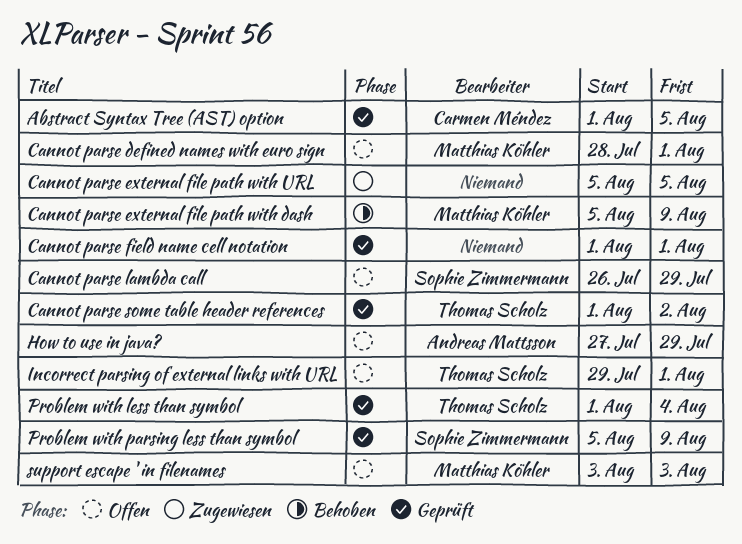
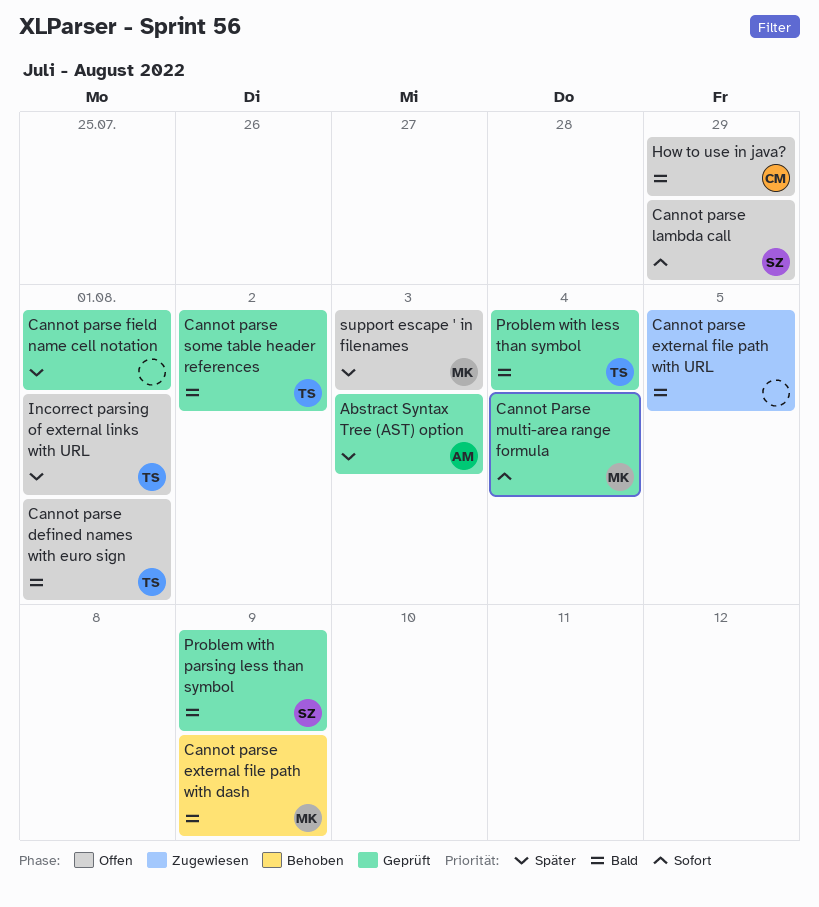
Abstract Syntax Tree (AST) option, owner: Carmen Méndez -> Andreas Mattsson
Abstract Syntax Tree (AST) option, due: Aug 5 -> Aug 3
Cannot parse defined names with euro sign, owner: Matthias Köhler -> Thomas Scholz
Cannot Parse multi-area range formula: none -> present
How to use in java?, owner: Andreas Mattsson -> Carmen Méndez

